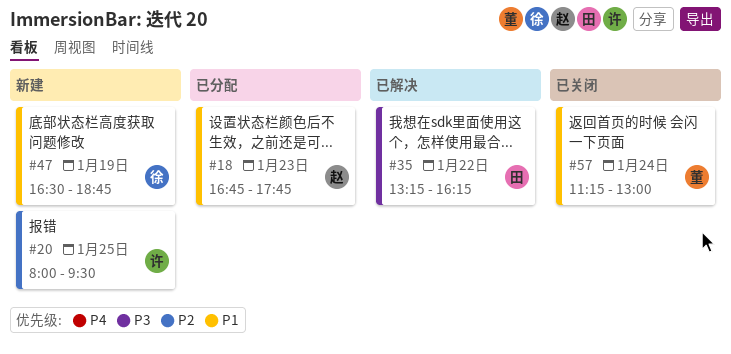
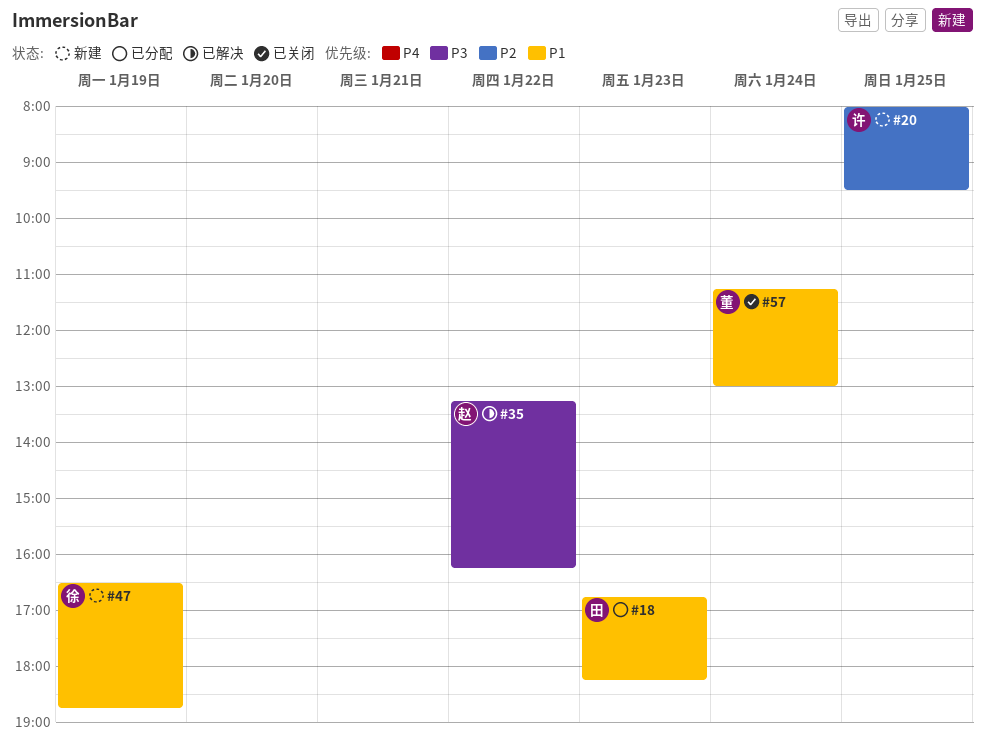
#18, owner: 赵 -> 田
#18, ends: 17:45 -> 18:15
#35, owner: 田 -> 赵

